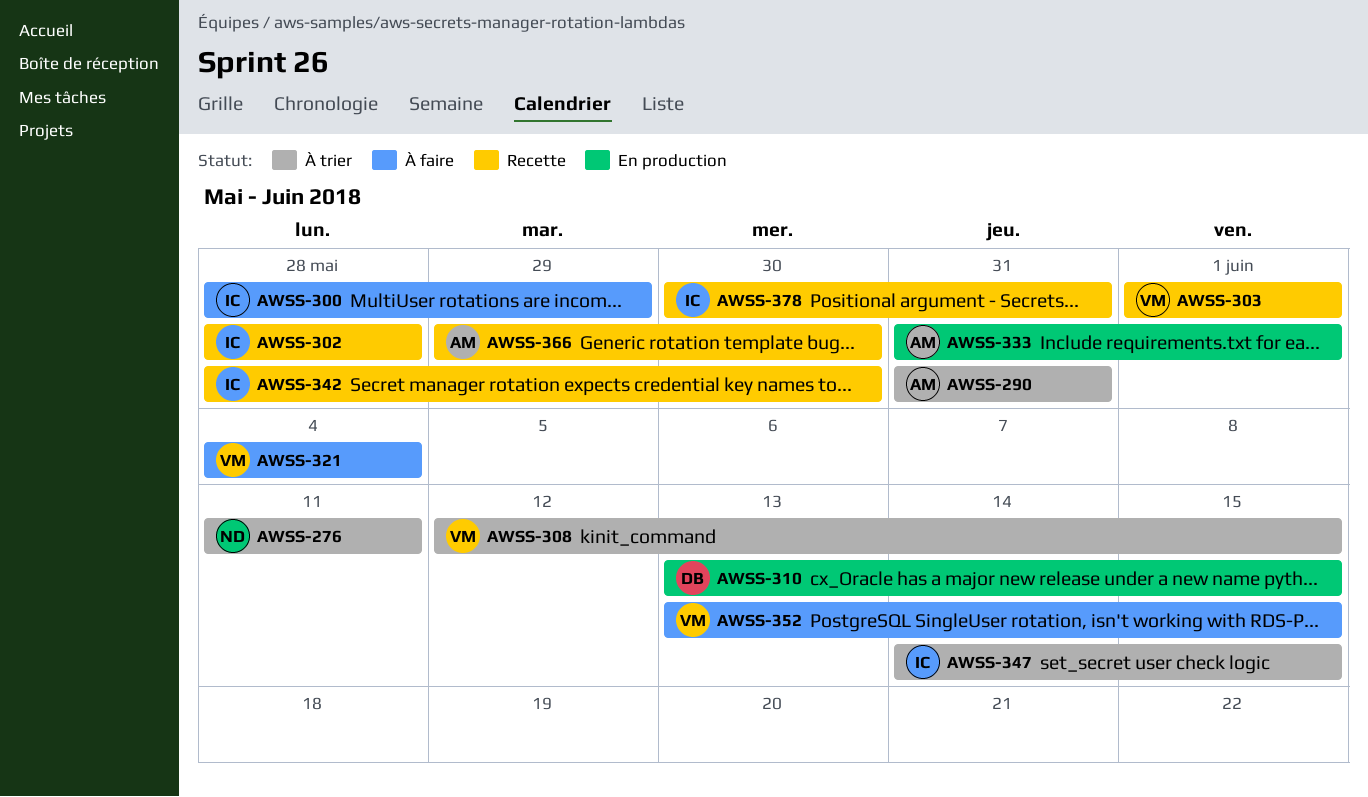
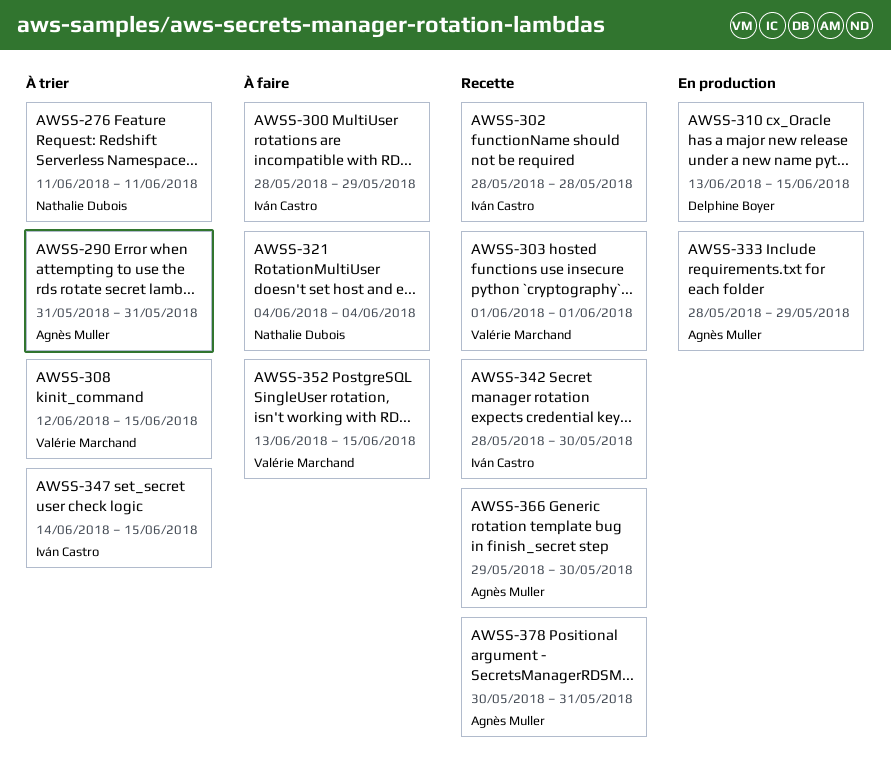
AWSS-321, owner: Valérie Marchand -> Nathalie Dubois
AWSS-333, start: May 31 -> May 28
AWSS-333, due: Jun 1 -> May 29
AWSS-378, owner: Iván Castro -> Agnès Muller

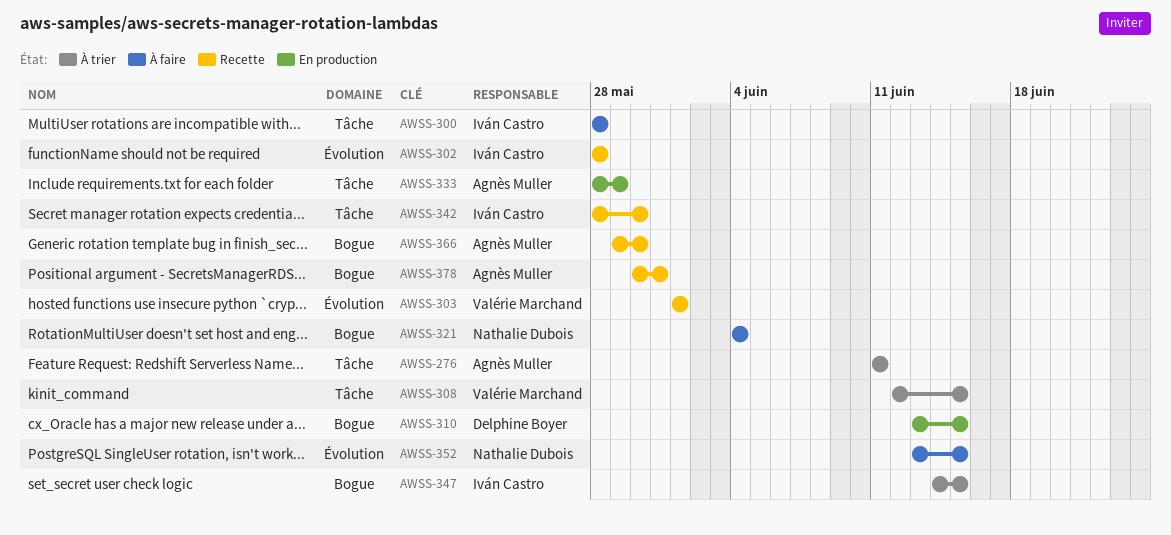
AWSS-276, owner: Nathalie Dubois -> Agnès Muller
AWSS-290: present -> none
AWSS-300, due: May 29 -> May 28
AWSS-352, owner: Valérie Marchand -> Nathalie Dubois

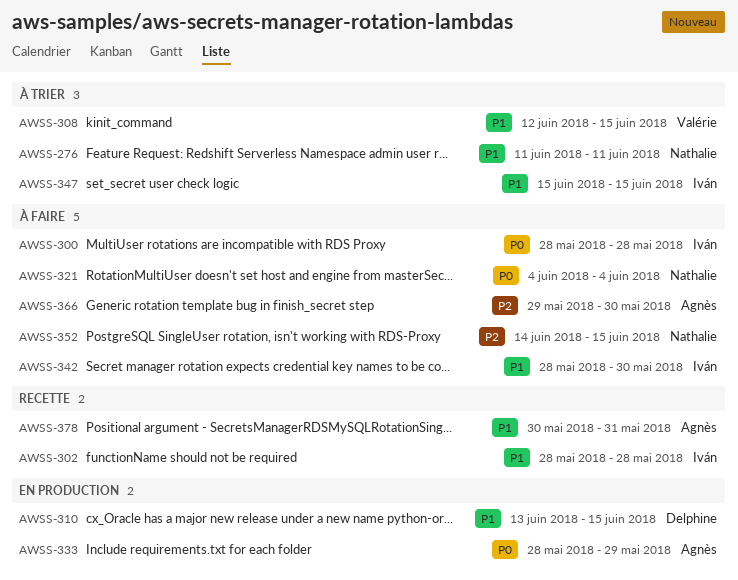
AWSS-276, owner: Agnès Muller -> Nathalie Dubois
AWSS-303: present -> none
AWSS-342, status: Recette -> À faire
AWSS-347, start: Jun 14 -> Jun 15
AWSS-352, start: Jun 13 -> Jun 14
AWSS-366, status: Recette -> À faire

